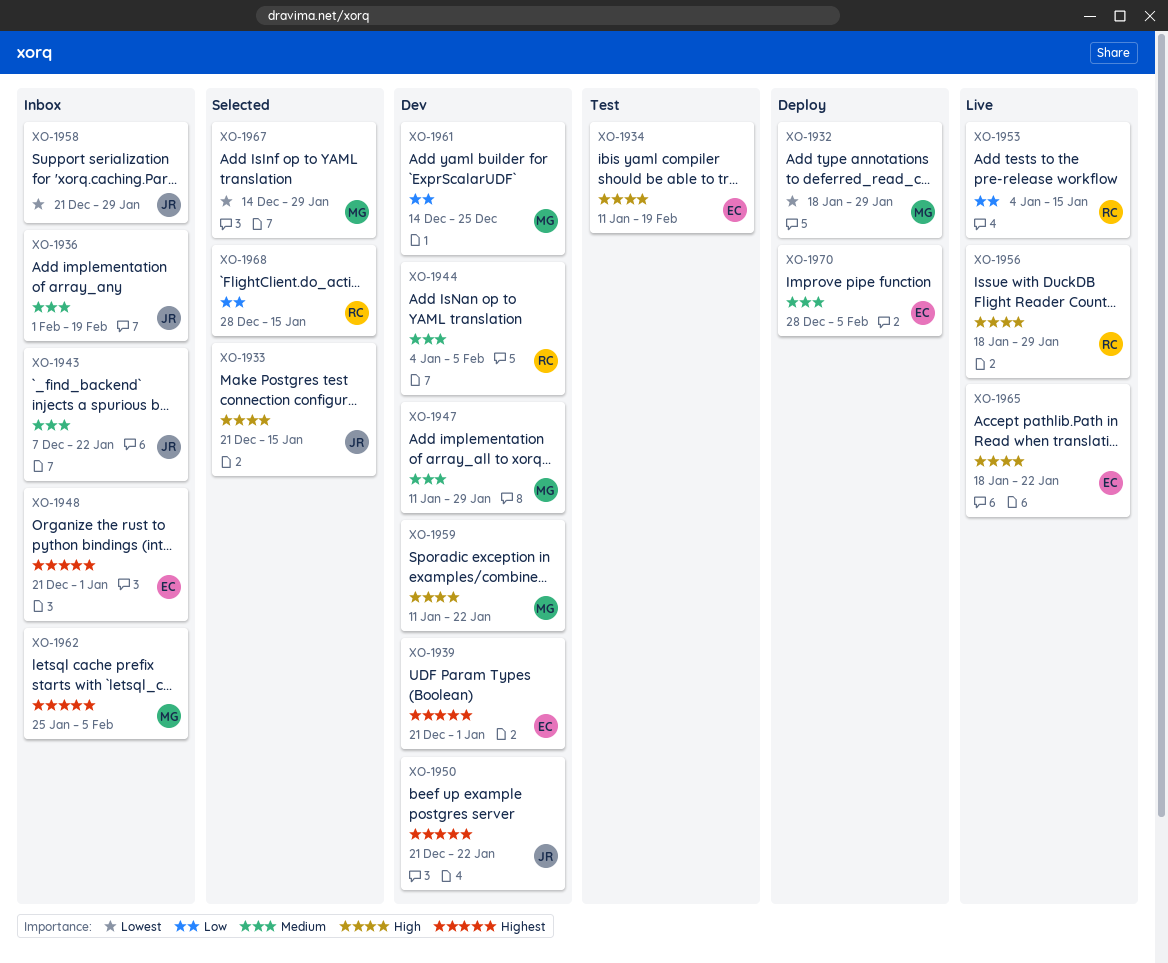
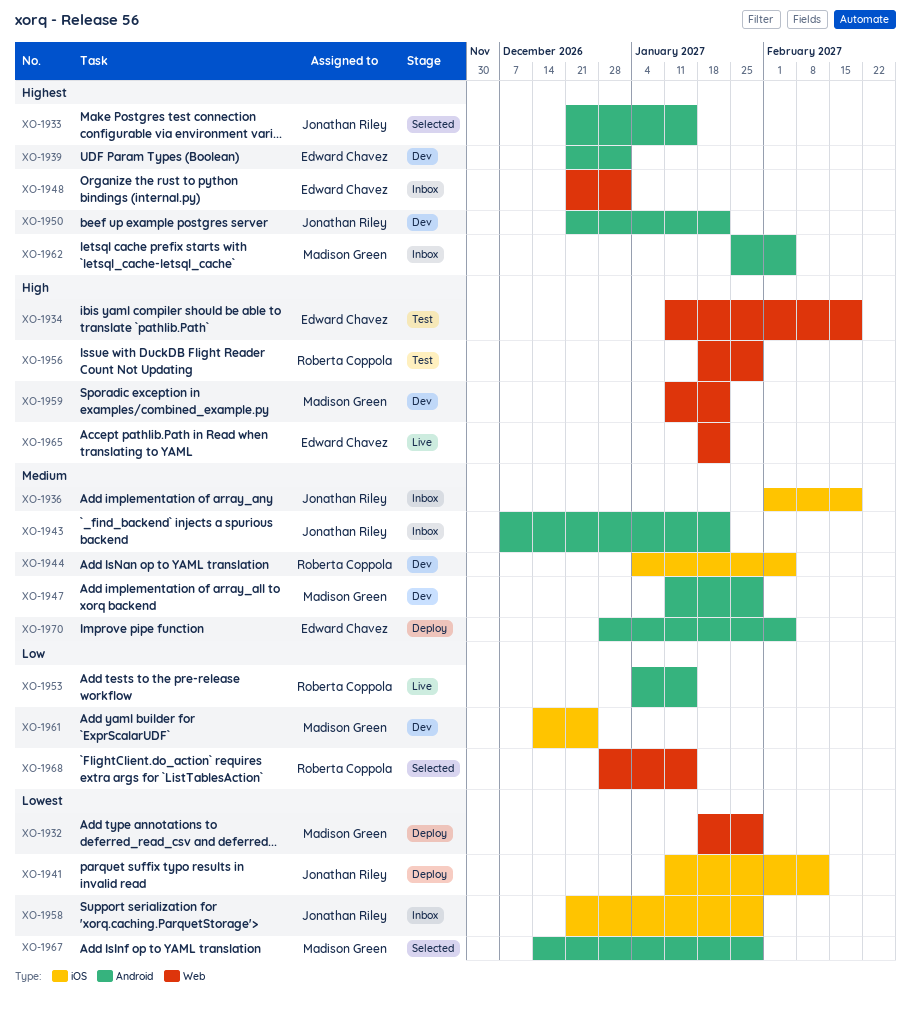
XO-1933, priority: High -> Highest
XO-1941: none -> present
XO-1956, status: Live -> Test

